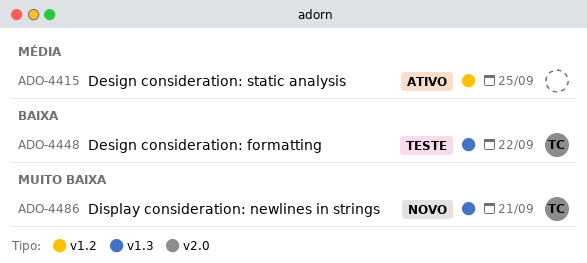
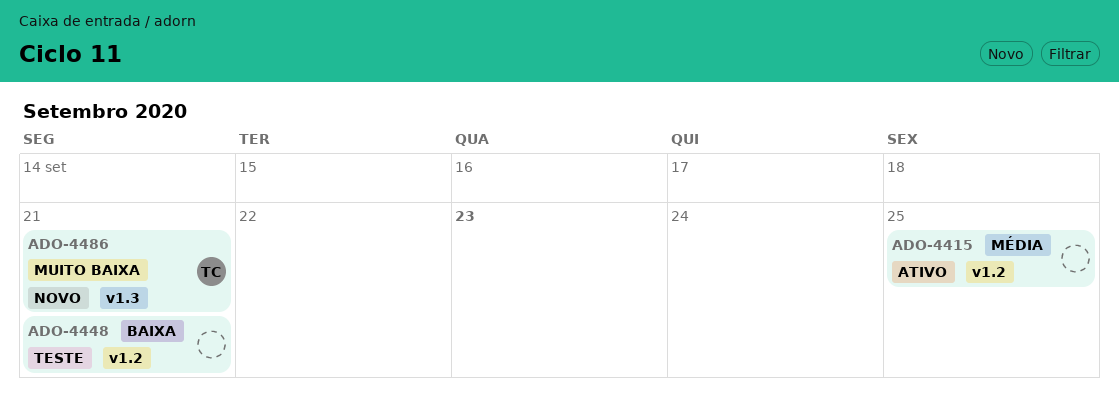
ADO-4448, owner: TC -> none
ADO-4448, label: v1.3 -> v1.2
ADO-4448, due: Sep 22 -> Sep 21

